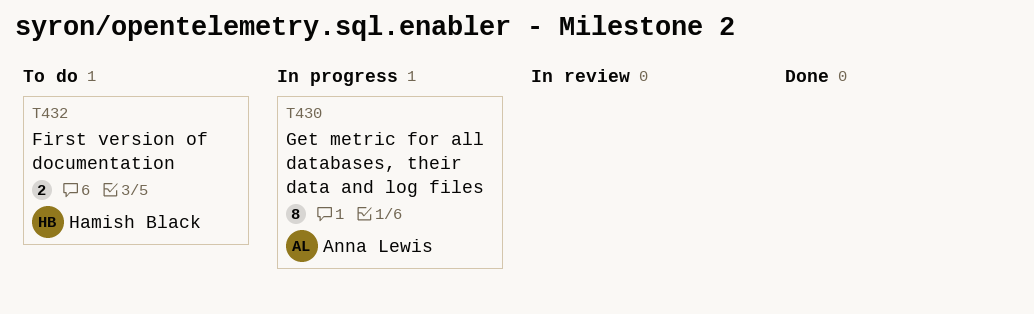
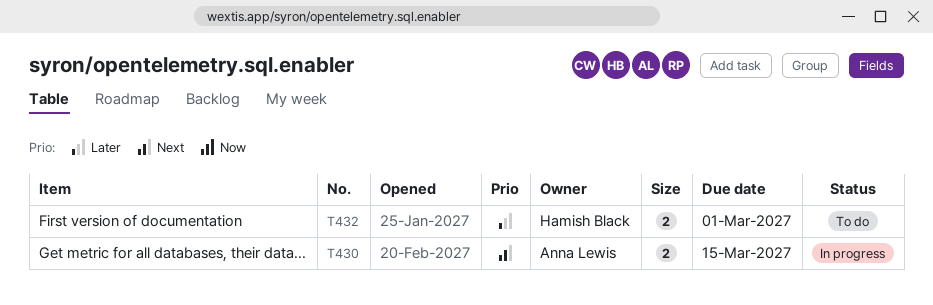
T430, estimate: 8 -> 2

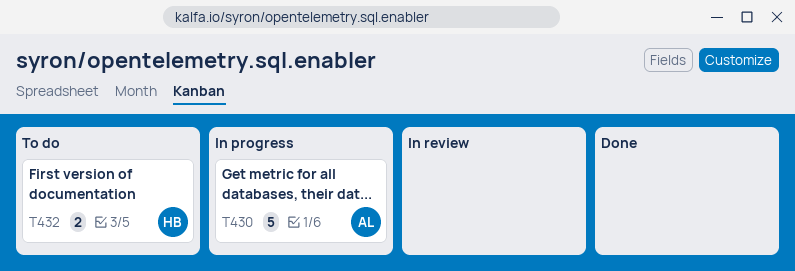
T430, estimate: 2 -> 5

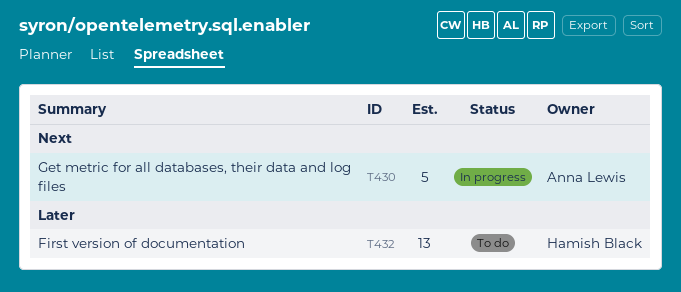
T432, estimate: 2 -> 13

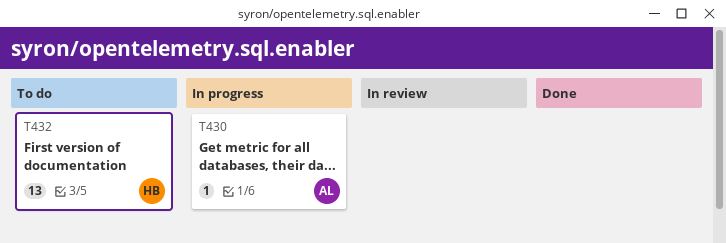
T430, estimate: 5 -> 1

